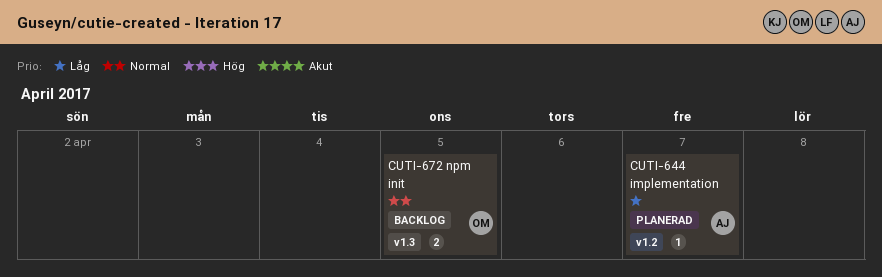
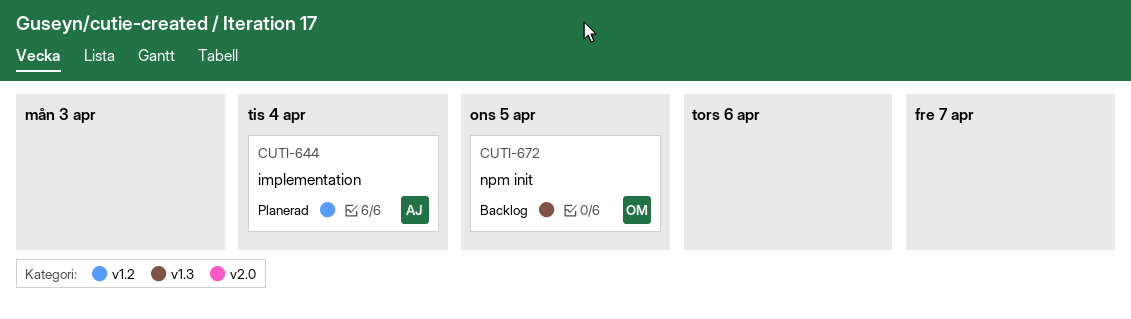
CUTI-644, due: Apr 7 -> Apr 4

